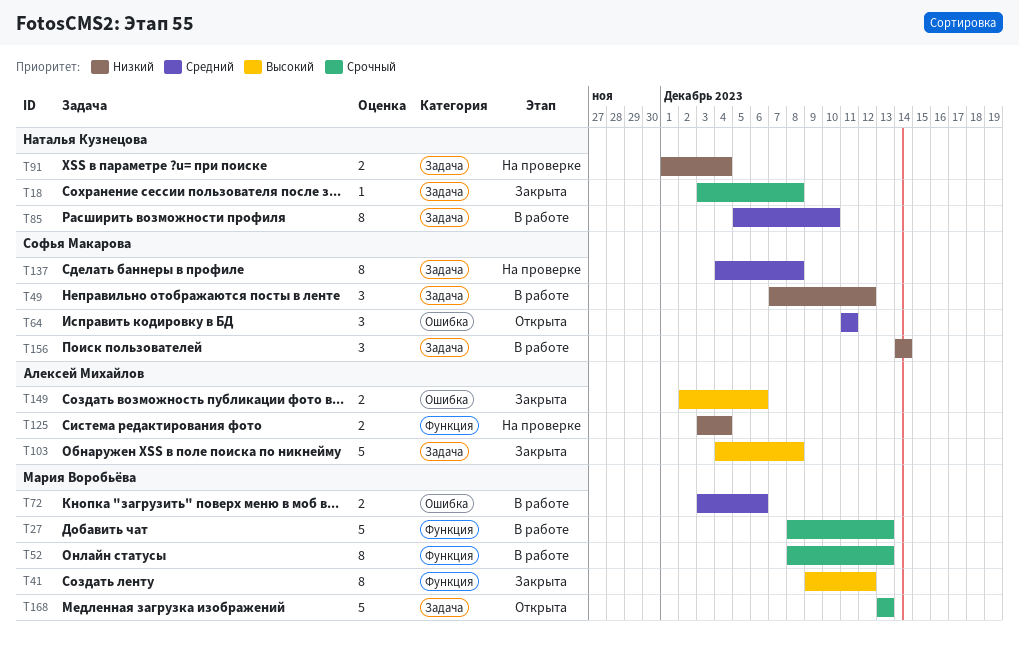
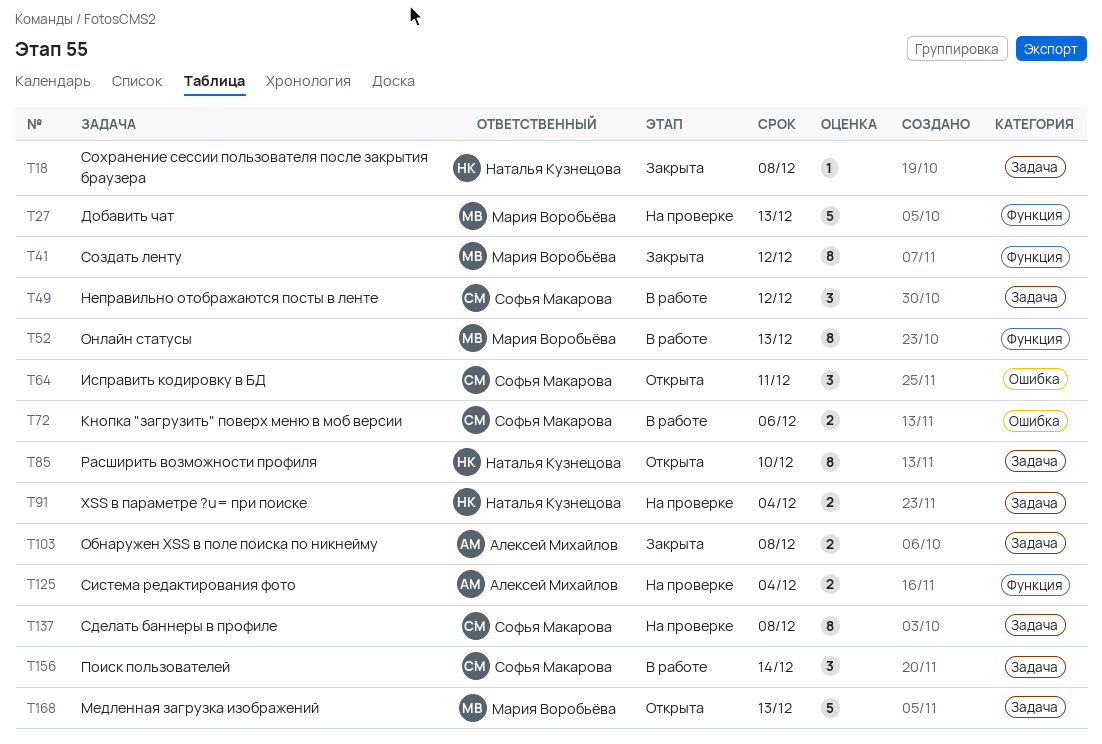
T27, status: В работе -> На проверке
T72, owner: Мария Воробьёва -> Софья Макарова
T85, status: В работе -> Открыта
T103, estimate: 5 -> 2
T149: present -> none

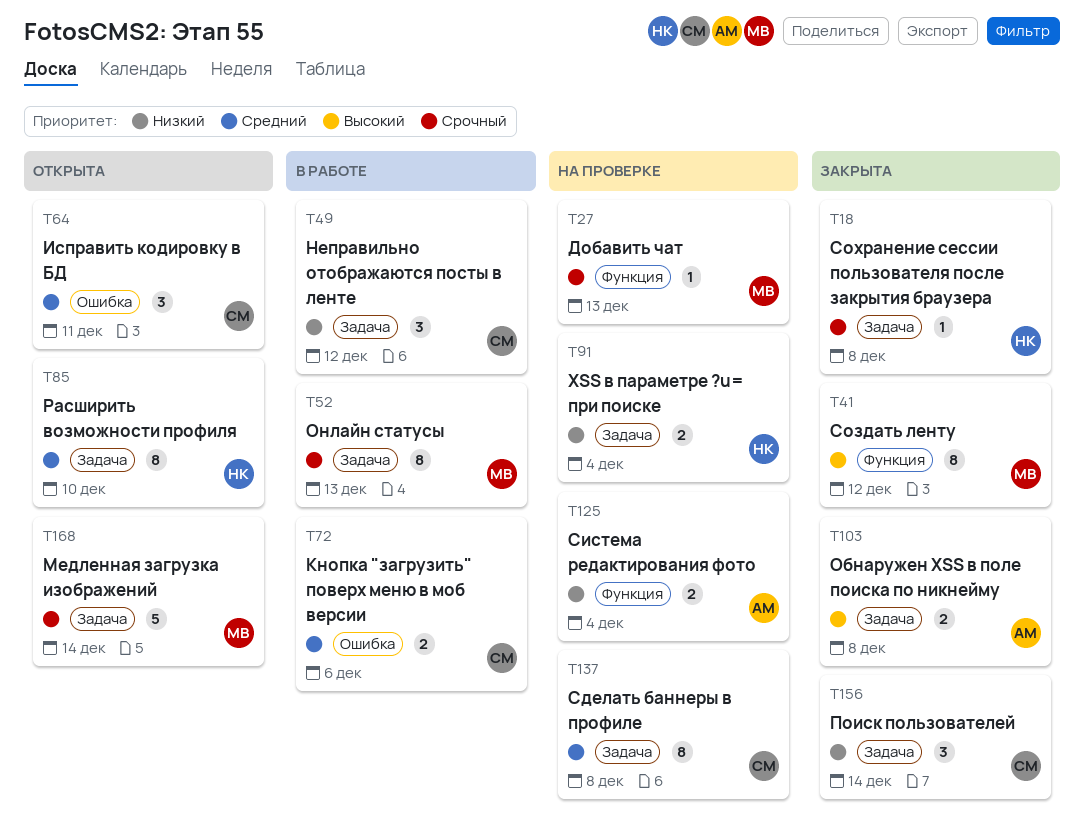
T27, estimate: 5 -> 1
T52, label: Функция -> Задача
T156, status: В работе -> Закрыта
T168, due: Dec 13 -> Dec 14

